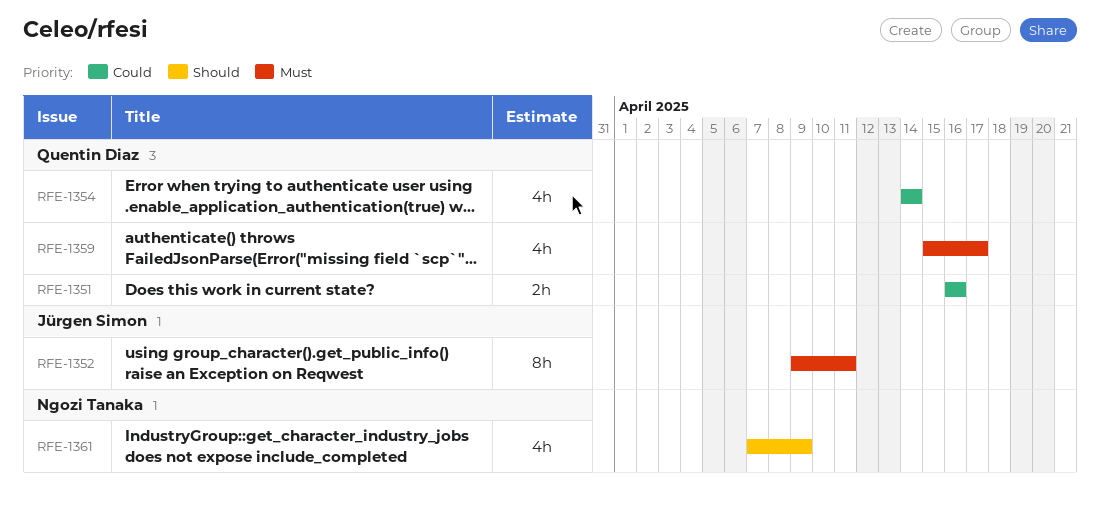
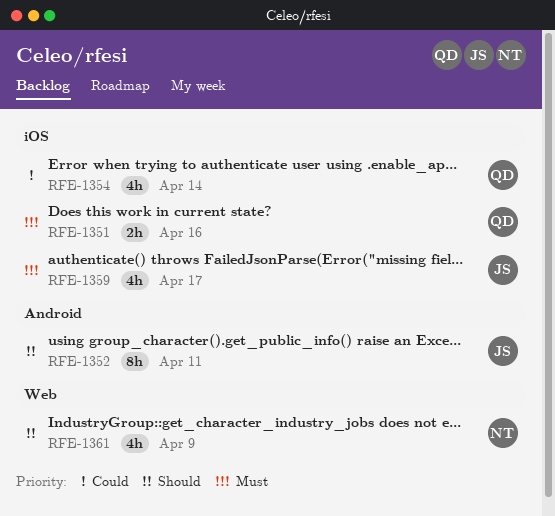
RFE-1351, priority: Could -> Must
RFE-1352, priority: Must -> Should
RFE-1359, owner: Quentin Diaz -> Jürgen Simon

